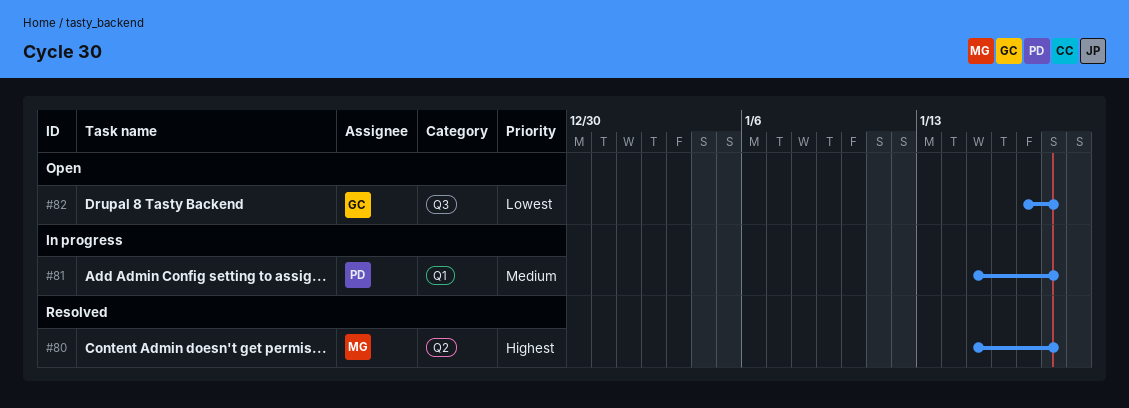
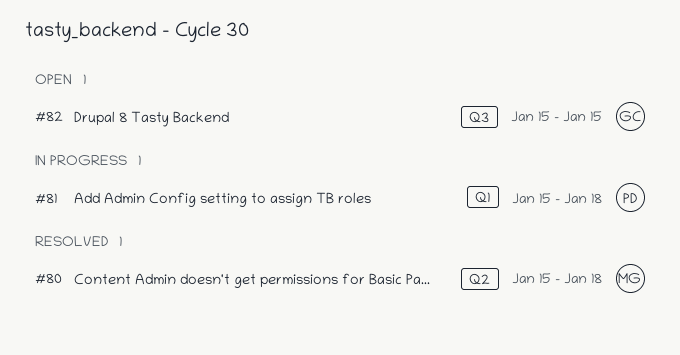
#82, start: Jan 17 -> Jan 15
#82, due: Jan 18 -> Jan 15

